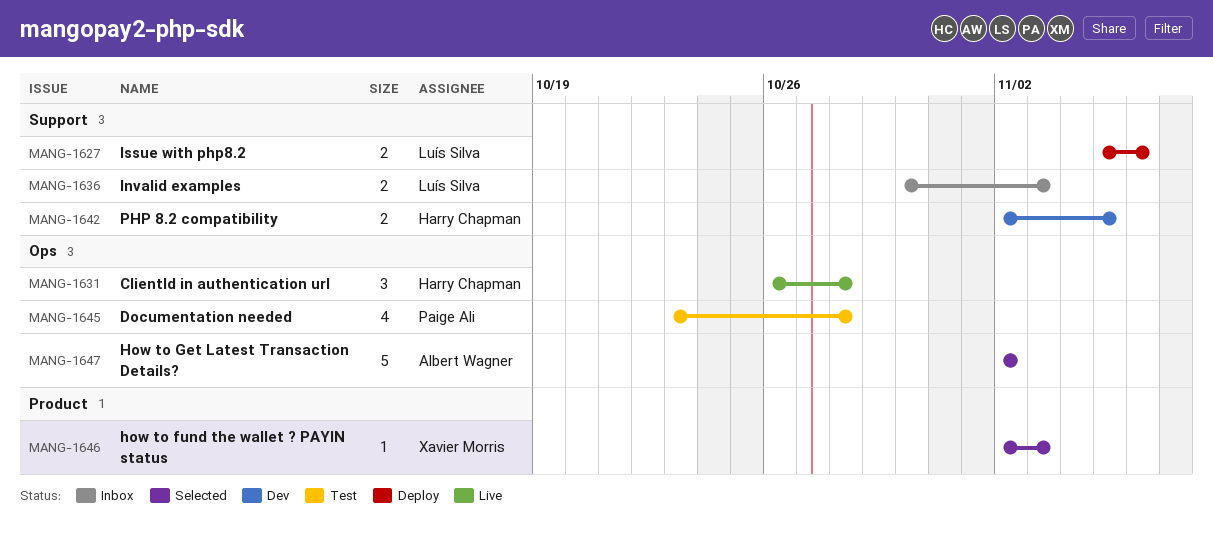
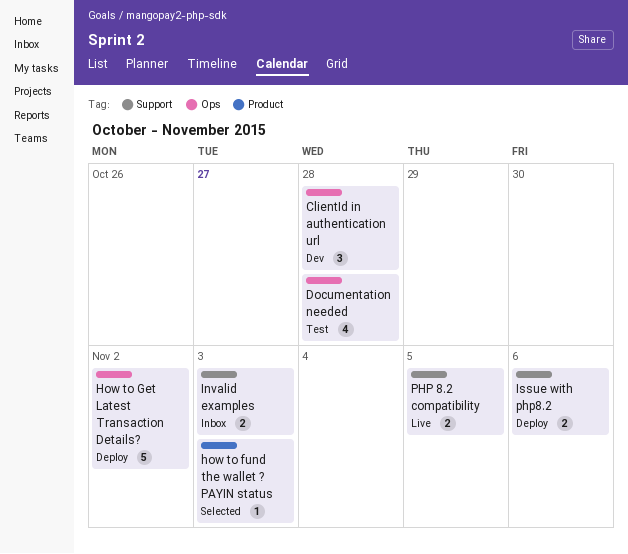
ClientId in authentication url, status: Live -> Dev
How to Get Latest Transaction Details?, status: Selected -> Deploy
PHP 8.2 compatibility, status: Dev -> Live

